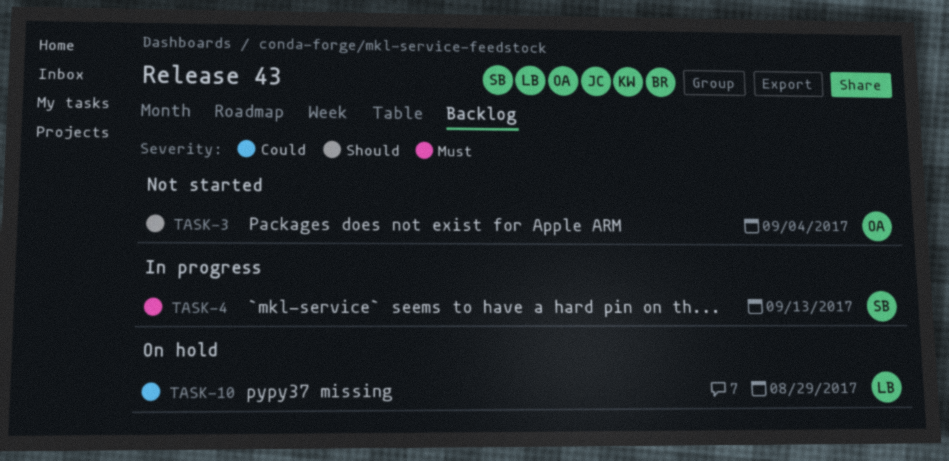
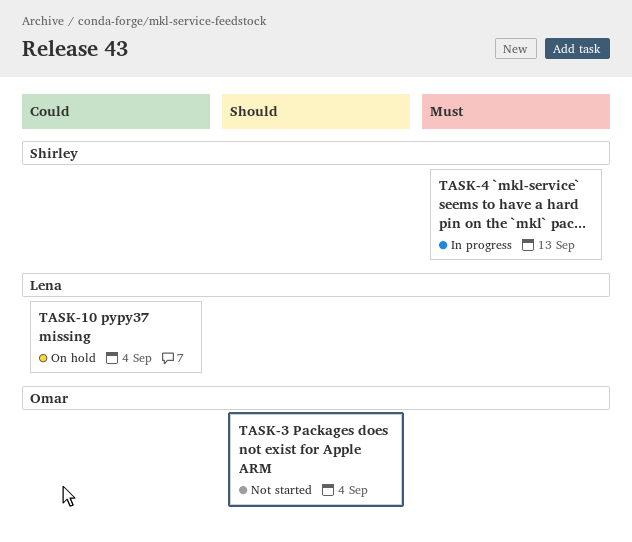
TASK-10, due: Aug 29 -> Sep 4

